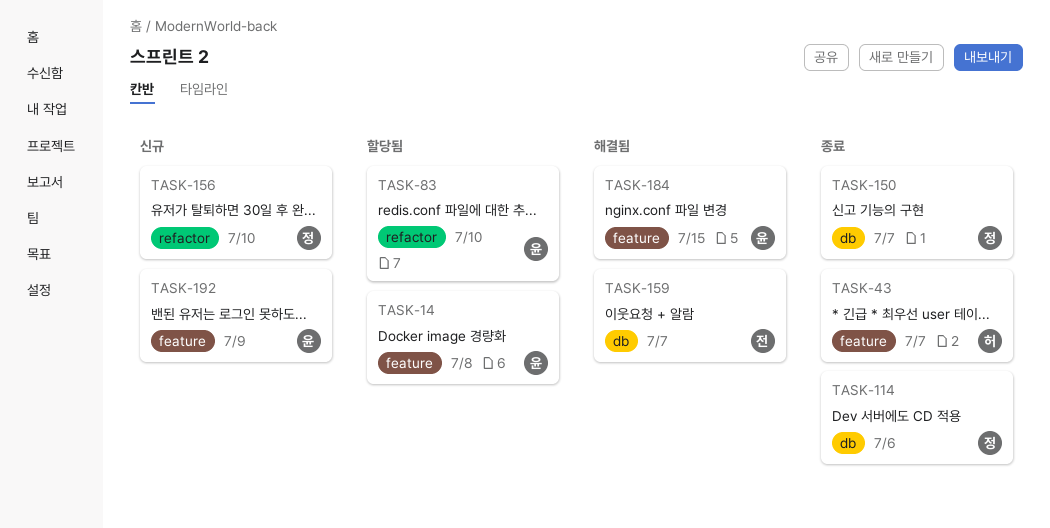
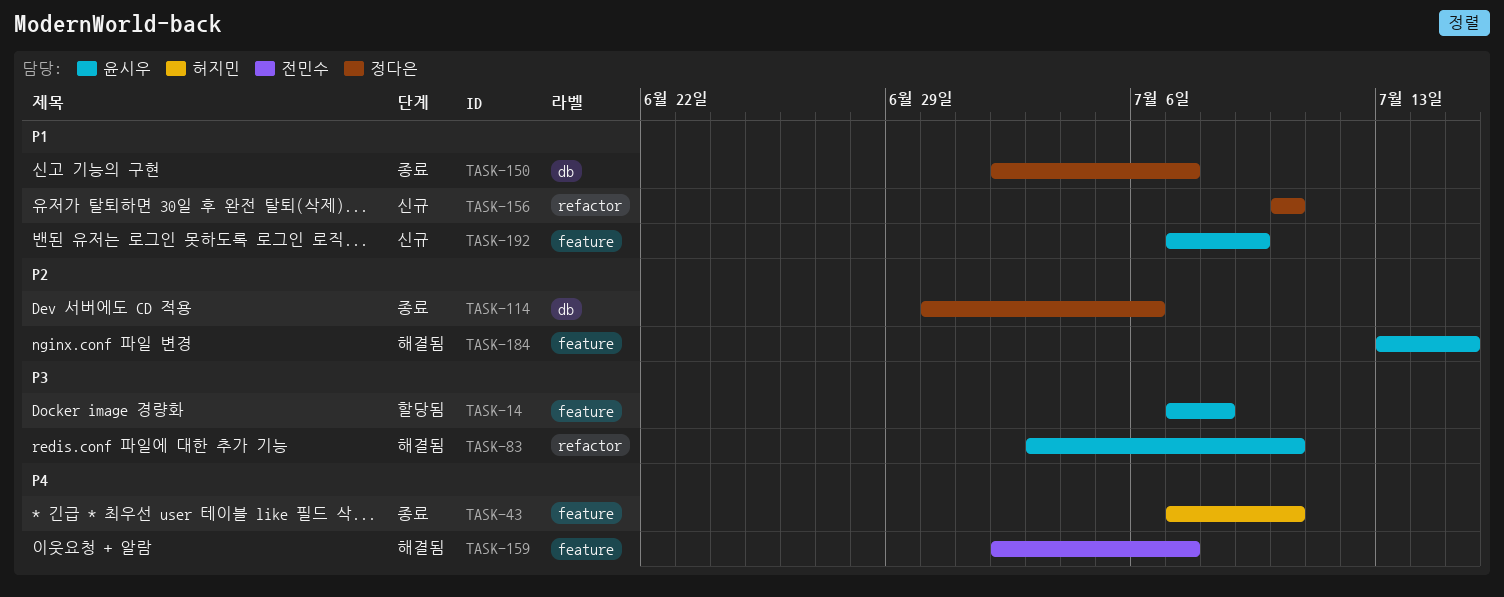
TASK-43, due: Jul 7 -> Jul 10
TASK-83, status: 할당됨 -> 해결됨
TASK-159, label: db -> feature

